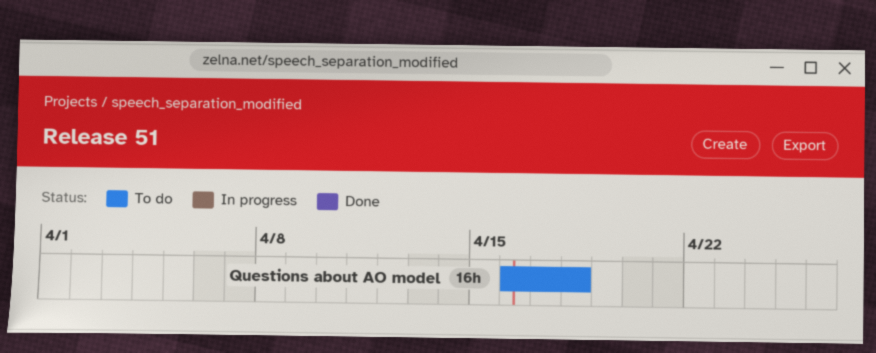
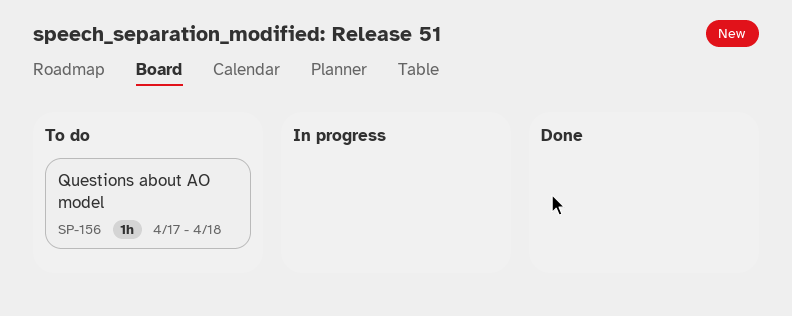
Questions about AO model, estimate: 16h -> 1h
Questions about AO model, start: Apr 16 -> Apr 17

